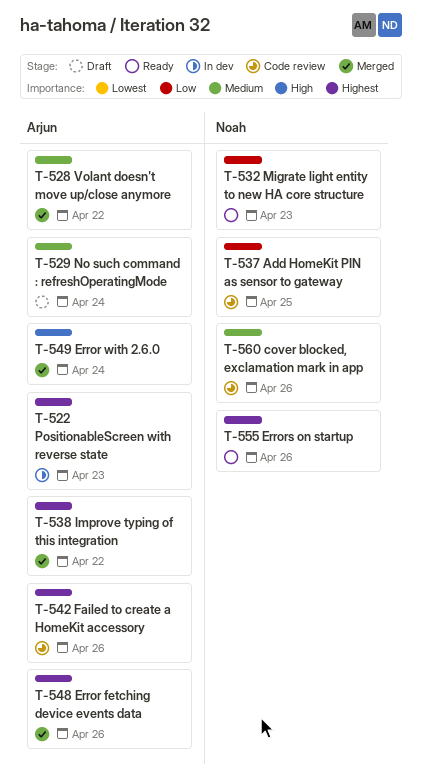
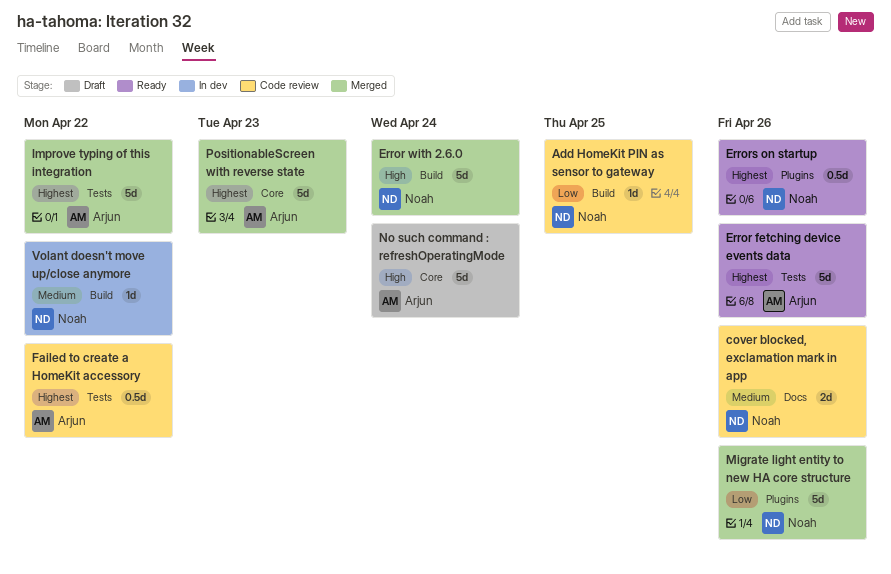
Error fetching device events data, status: Merged -> Ready
Error with 2.6.0, owner: Arjun -> Noah
Failed to create a HomeKit accessory, due: Apr 26 -> Apr 22
Migrate light entity to new HA core structure, status: Ready -> Merged
Migrate light entity to new HA core structure, due: Apr 23 -> Apr 26
No such command : refreshOperatingMode, priority: Medium -> High
PositionableScreen with reverse state, status: In dev -> Merged
Volant doesn't move up/close anymore, status: Merged -> In dev
Volant doesn't move up/close anymore, owner: Arjun -> Noah

